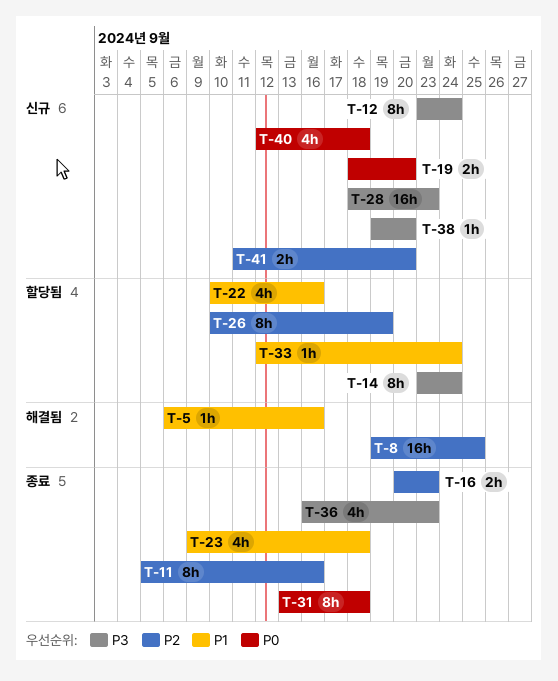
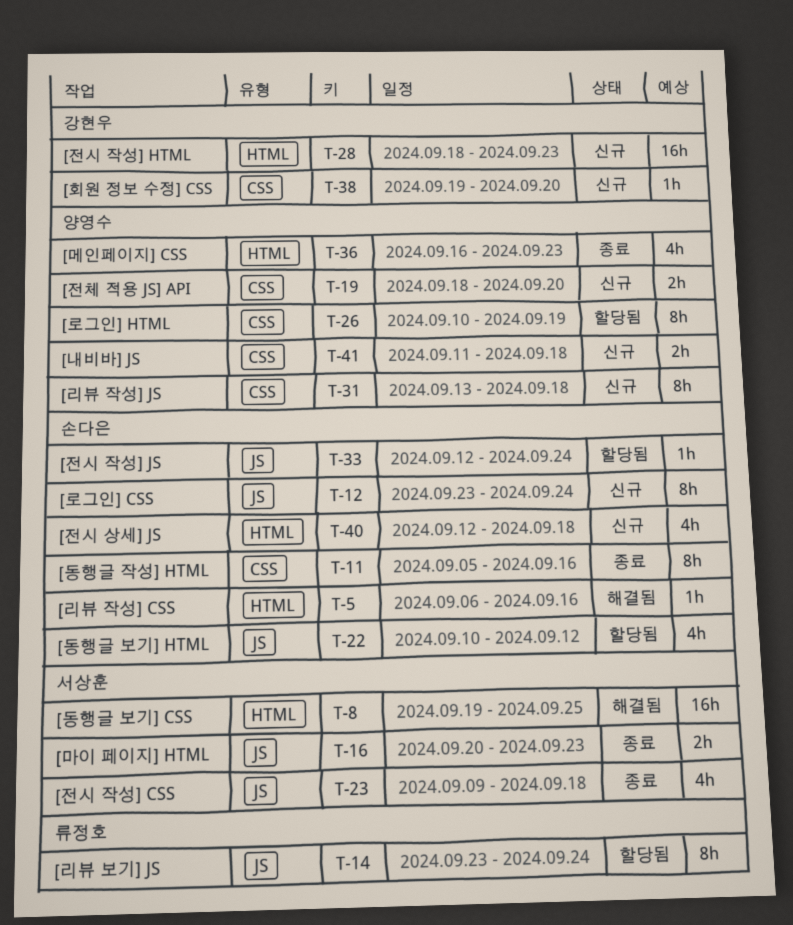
T-22, due: Sep 16 -> Sep 12
T-31, status: 종료 -> 신규
T-41, due: Sep 20 -> Sep 18

